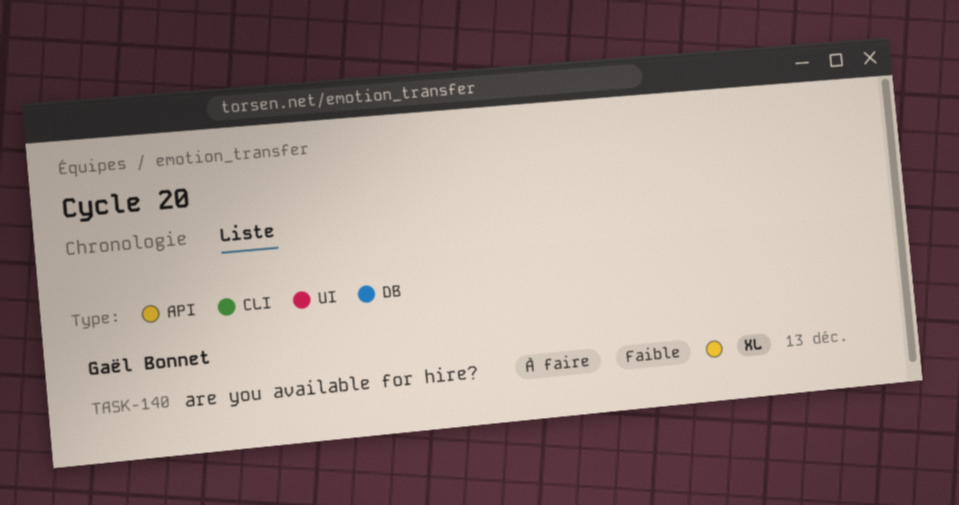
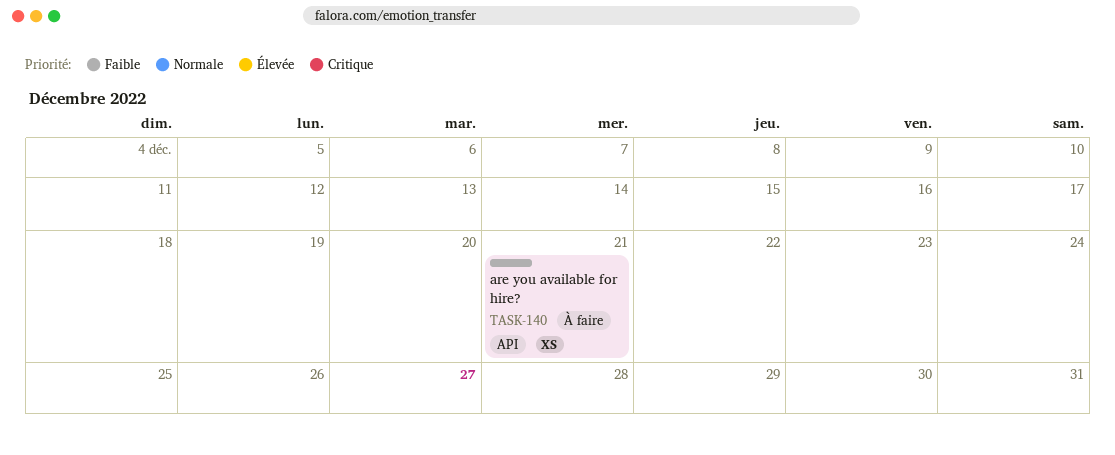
TASK-140, estimate: XL -> XS
TASK-140, due: Dec 13 -> Dec 21

